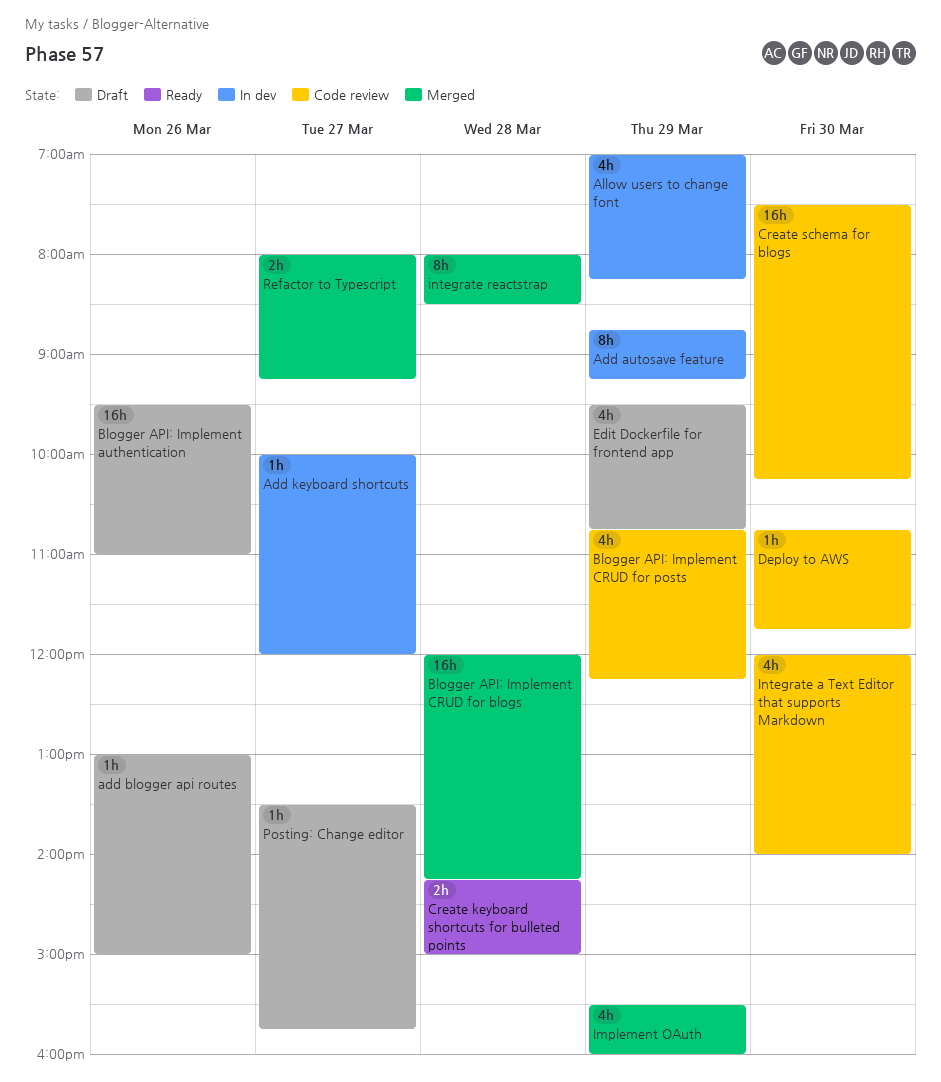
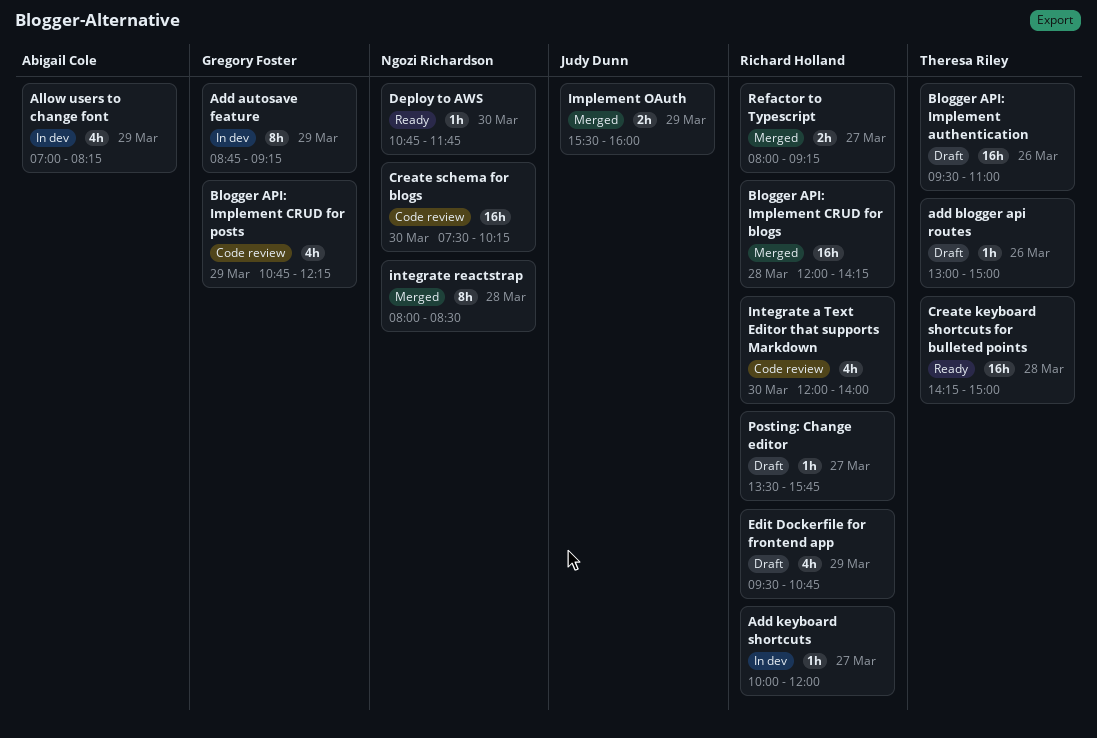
Create keyboard shortcuts for bulleted points, estimate: 2h -> 16h
Deploy to AWS, status: Code review -> Ready
Implement OAuth, estimate: 4h -> 2h

